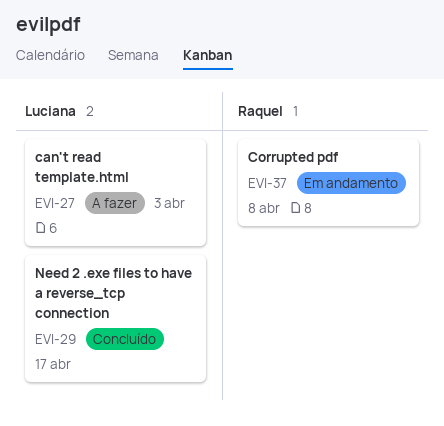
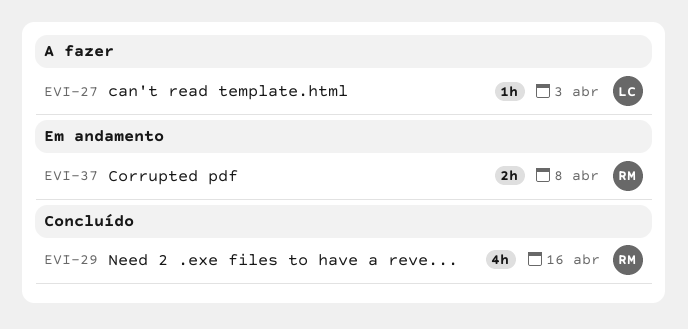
EVI-29, owner: Luciana -> Raquel
EVI-29, due: Apr 17 -> Apr 16

